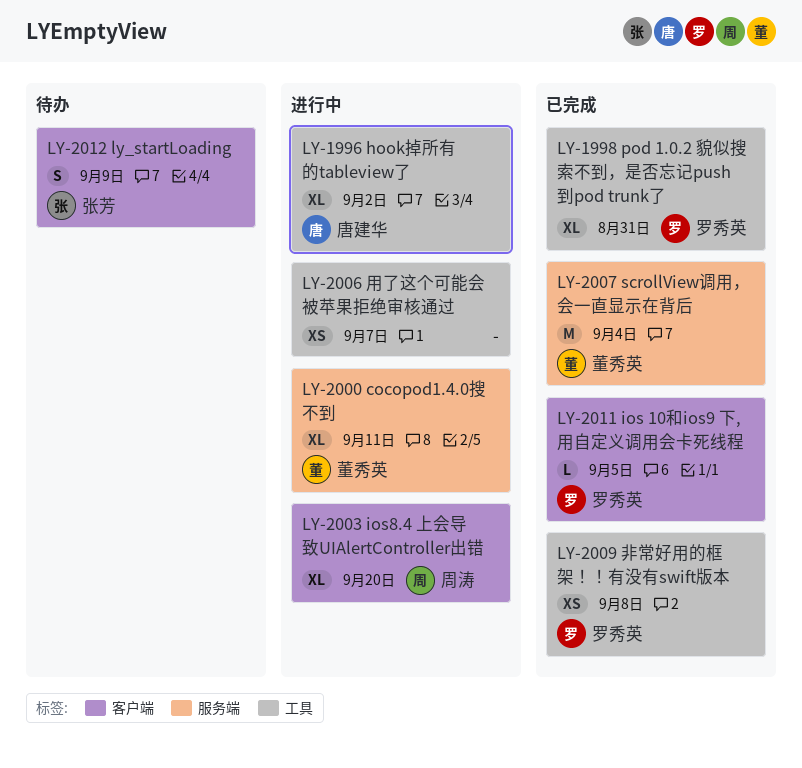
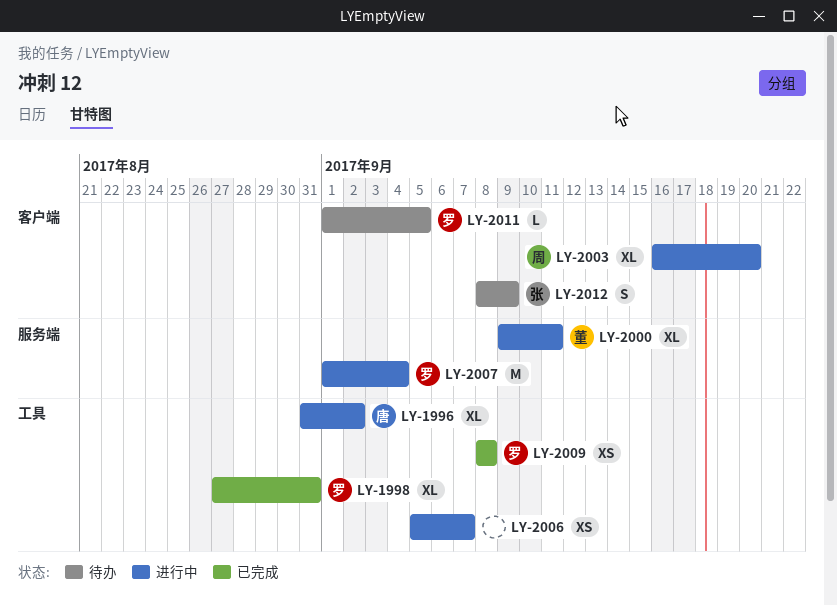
LY-2007, status: 已完成 -> 进行中
LY-2007, owner: 董秀英 -> 罗秀英
LY-2011, status: 已完成 -> 待办

